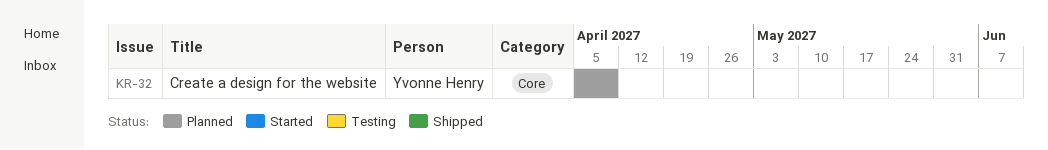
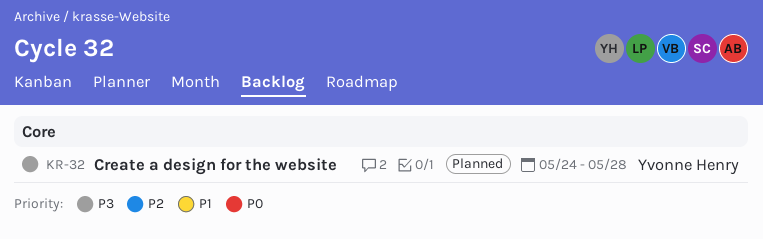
KR-32, start: Apr 5 -> May 24
KR-32, due: Apr 9 -> May 28

